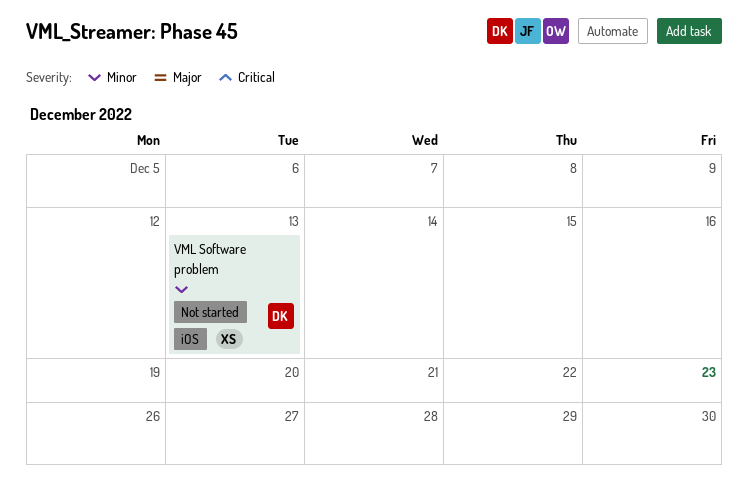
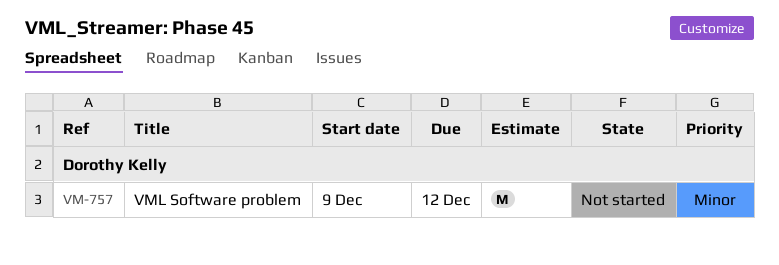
VML Software problem, estimate: XS -> M
VML Software problem, due: Dec 13 -> Dec 12

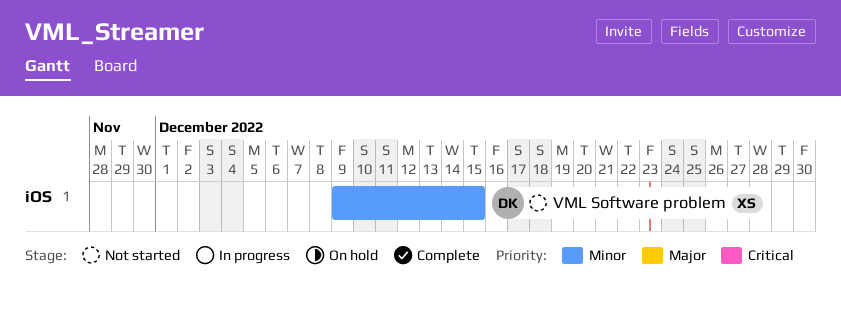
VML Software problem, estimate: M -> XS
VML Software problem, due: Dec 12 -> Dec 15

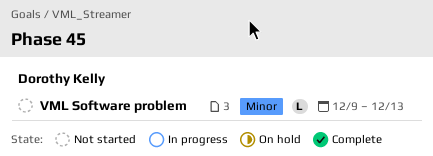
VML Software problem, estimate: XS -> L
VML Software problem, due: Dec 15 -> Dec 13

